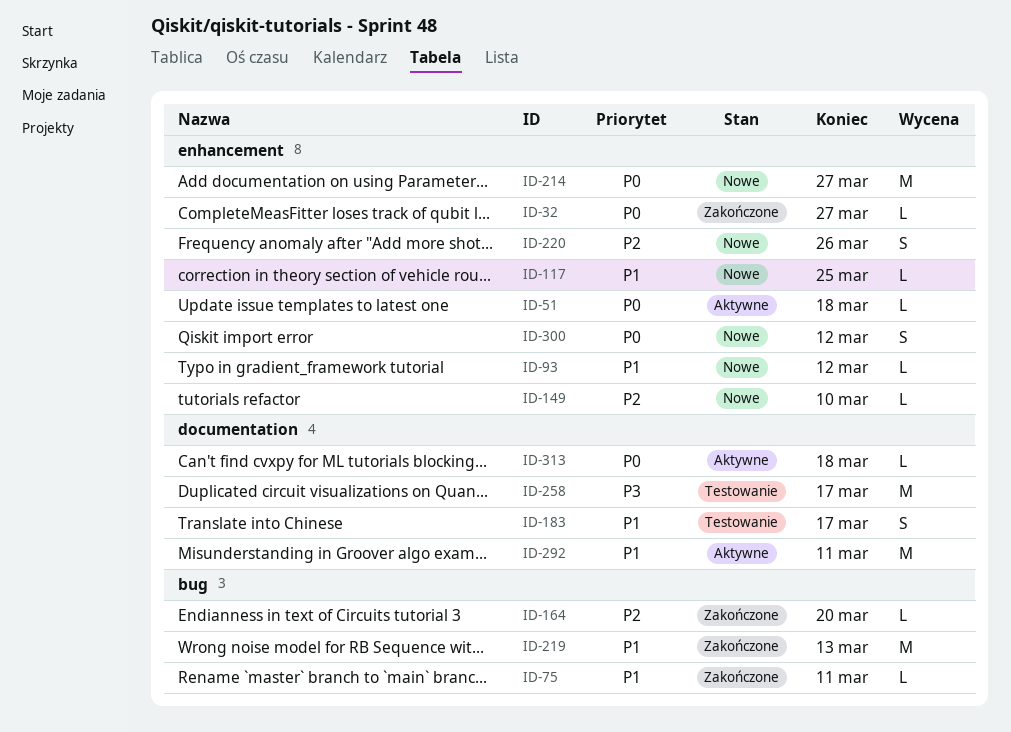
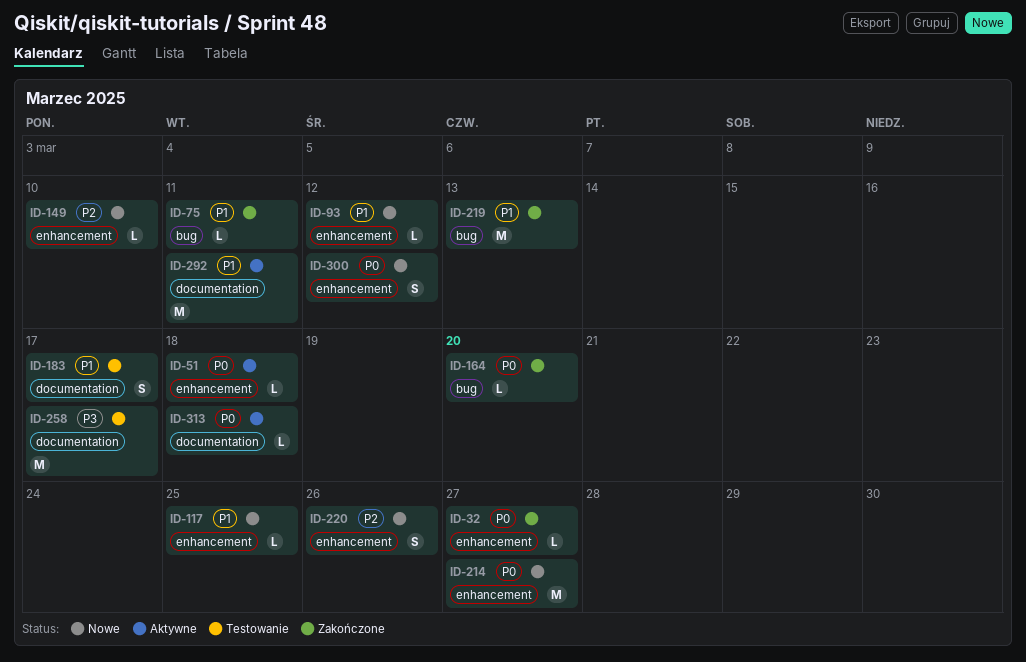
ID-164, priority: P2 -> P0

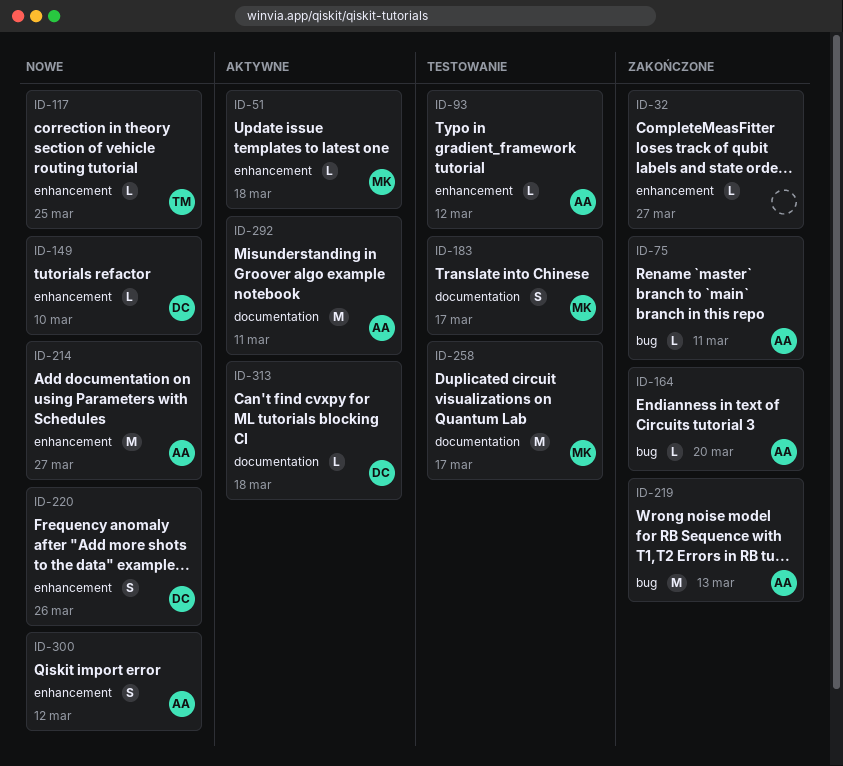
ID-93, status: Nowe -> Testowanie

